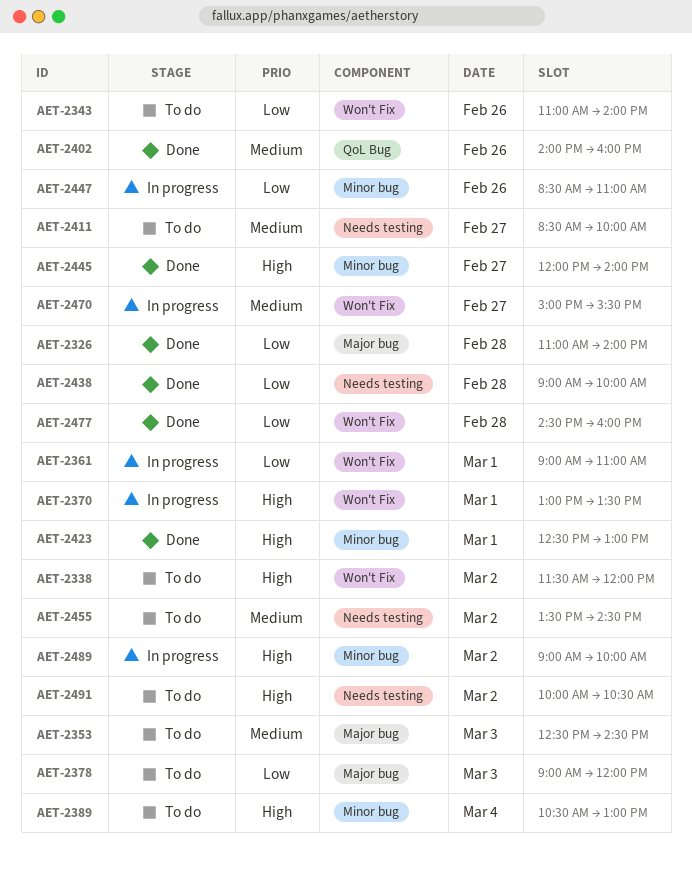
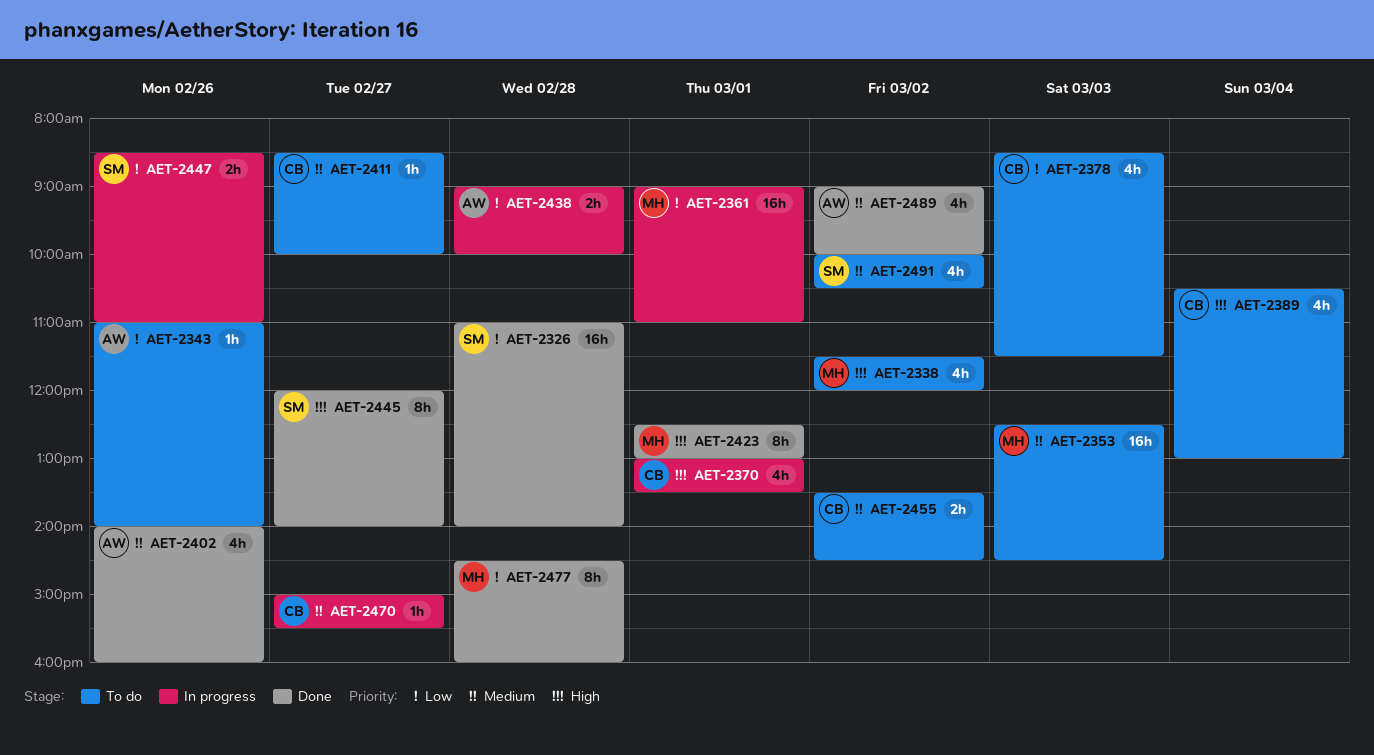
AET-2378, begins: 09:00 -> 08:30
AET-2378, ends: 12:00 -> 11:30
AET-2438, status: Done -> In progress
AET-2489, status: In progress -> Done
AET-2489, priority: High -> Medium
AET-2491, priority: High -> Medium

